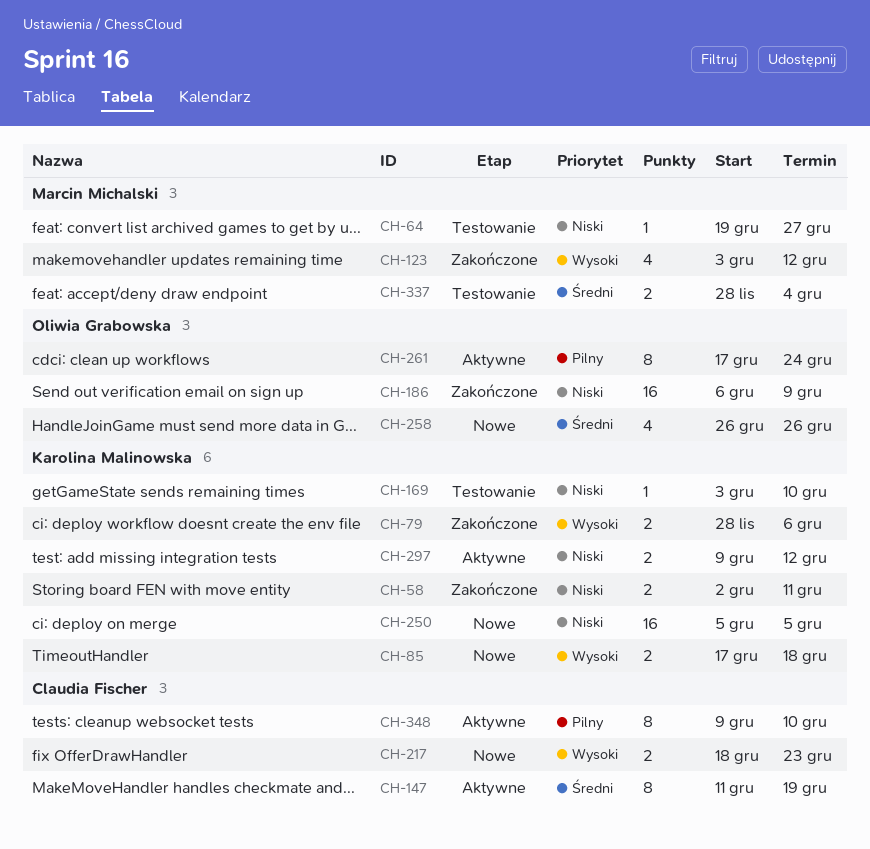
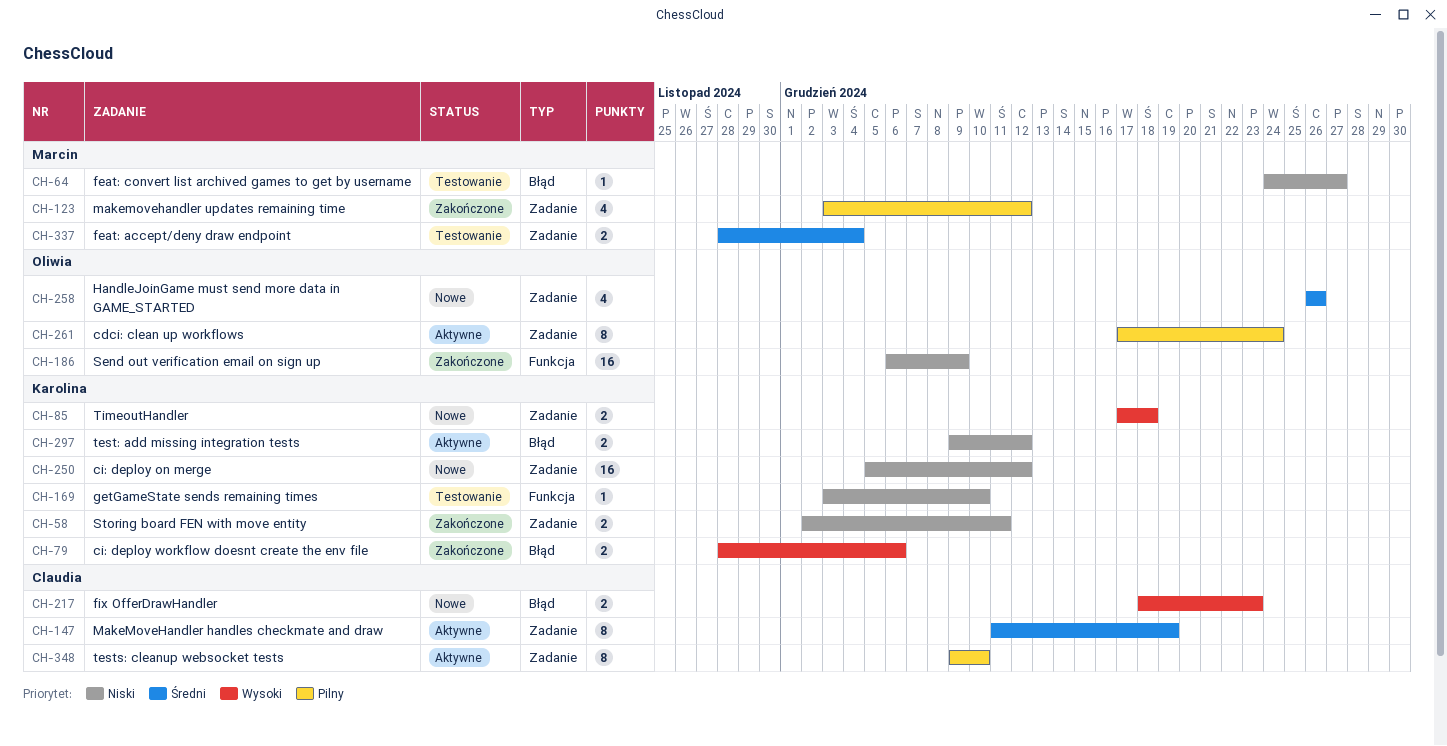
CH-64, start: Dec 19 -> Dec 24
CH-123, priority: Wysoki -> Pilny
CH-250, due: Dec 5 -> Dec 12

